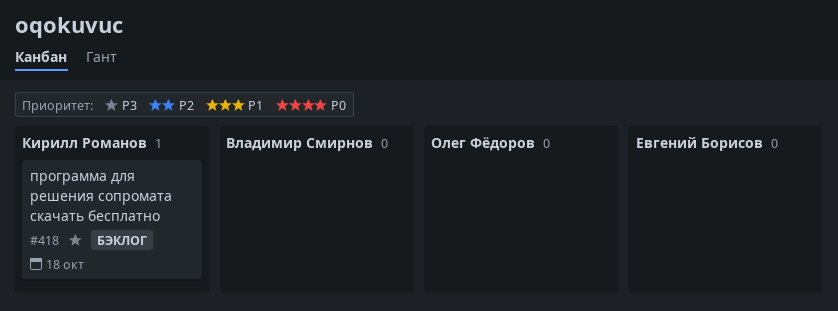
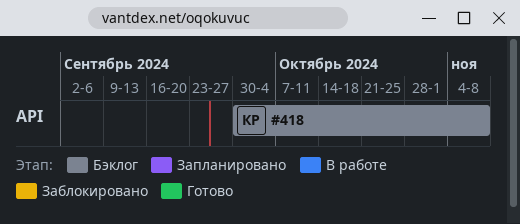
#418, due: Oct 18 -> Nov 8

